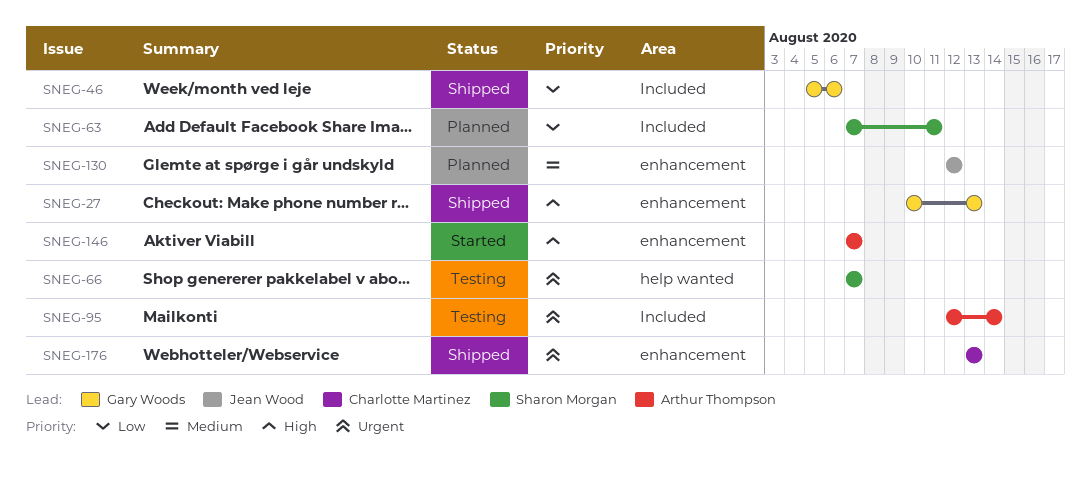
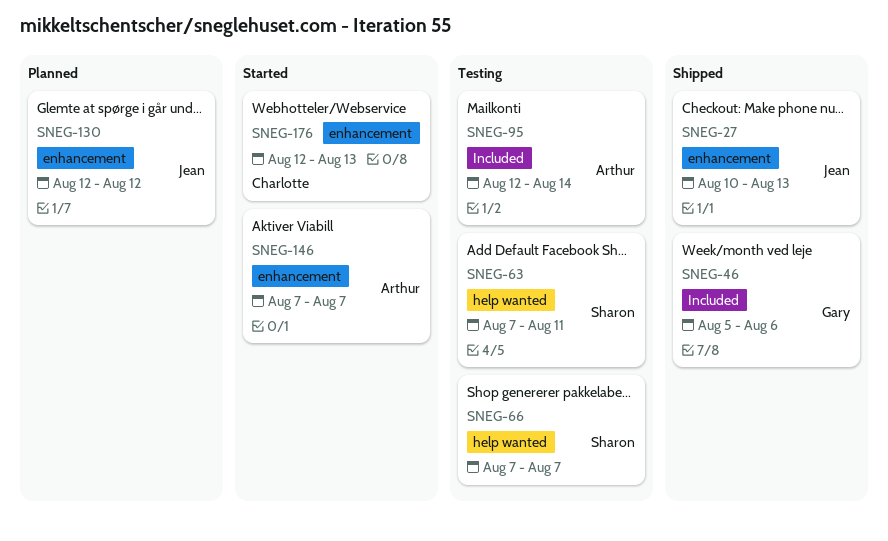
SNEG-27, owner: Gary Woods -> Jean Wood
SNEG-63, status: Planned -> Testing
SNEG-63, label: Included -> help wanted
SNEG-176, status: Shipped -> Started
SNEG-176, start: Aug 13 -> Aug 12

